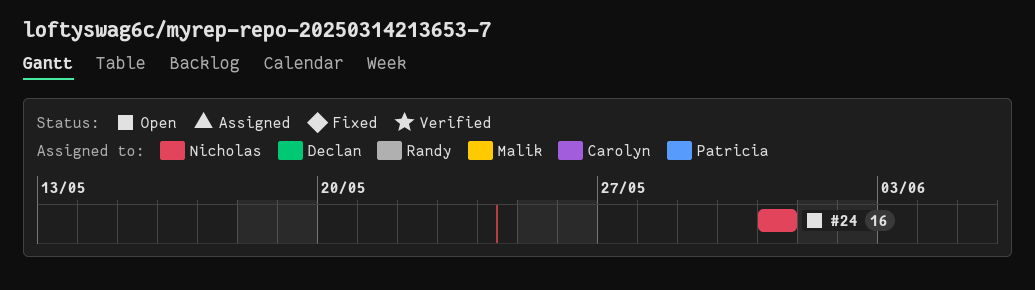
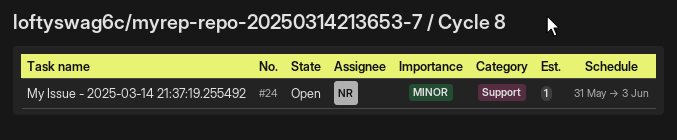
#24, estimate: 16 -> 1
#24, due: May 31 -> Jun 3

